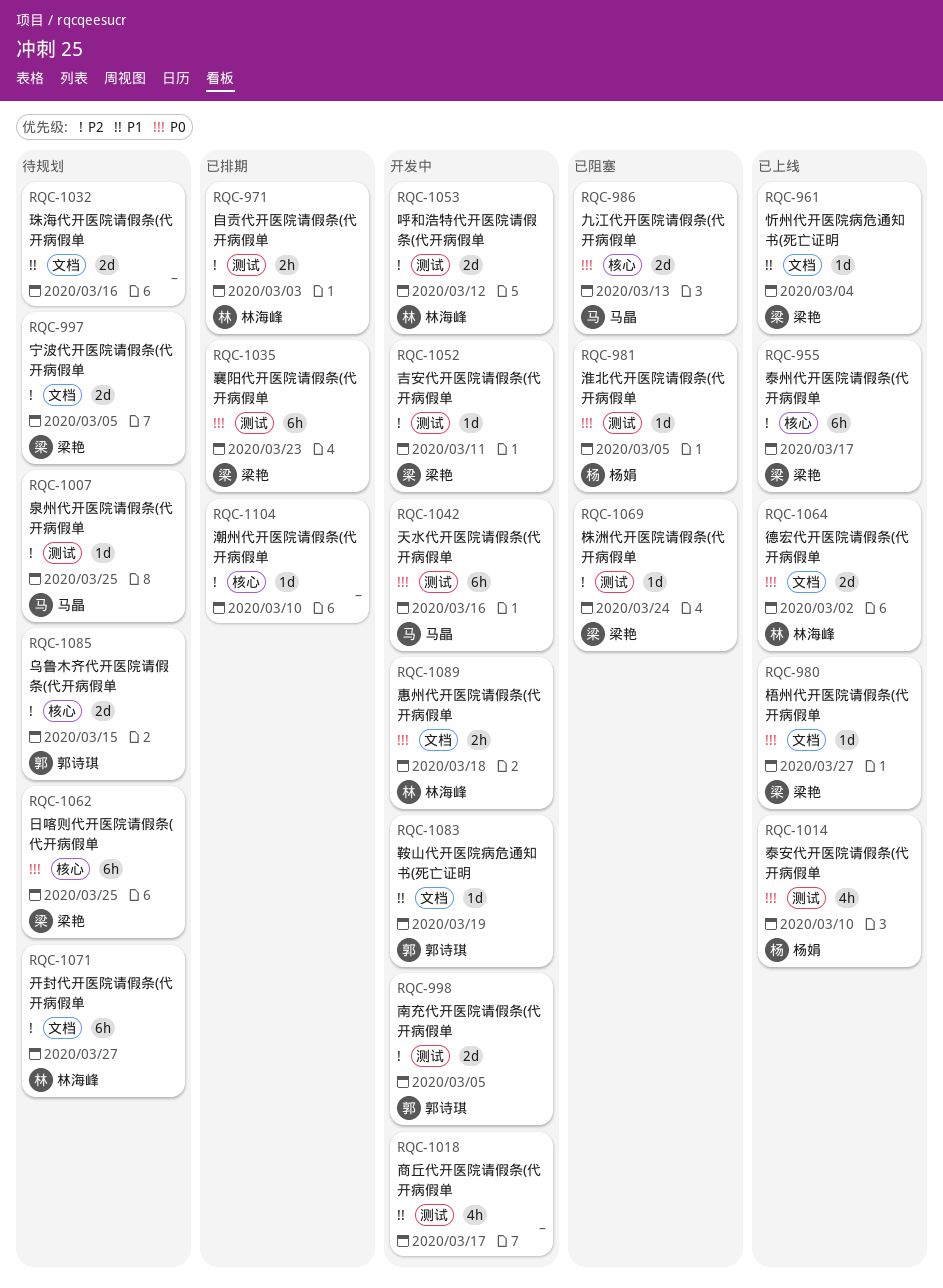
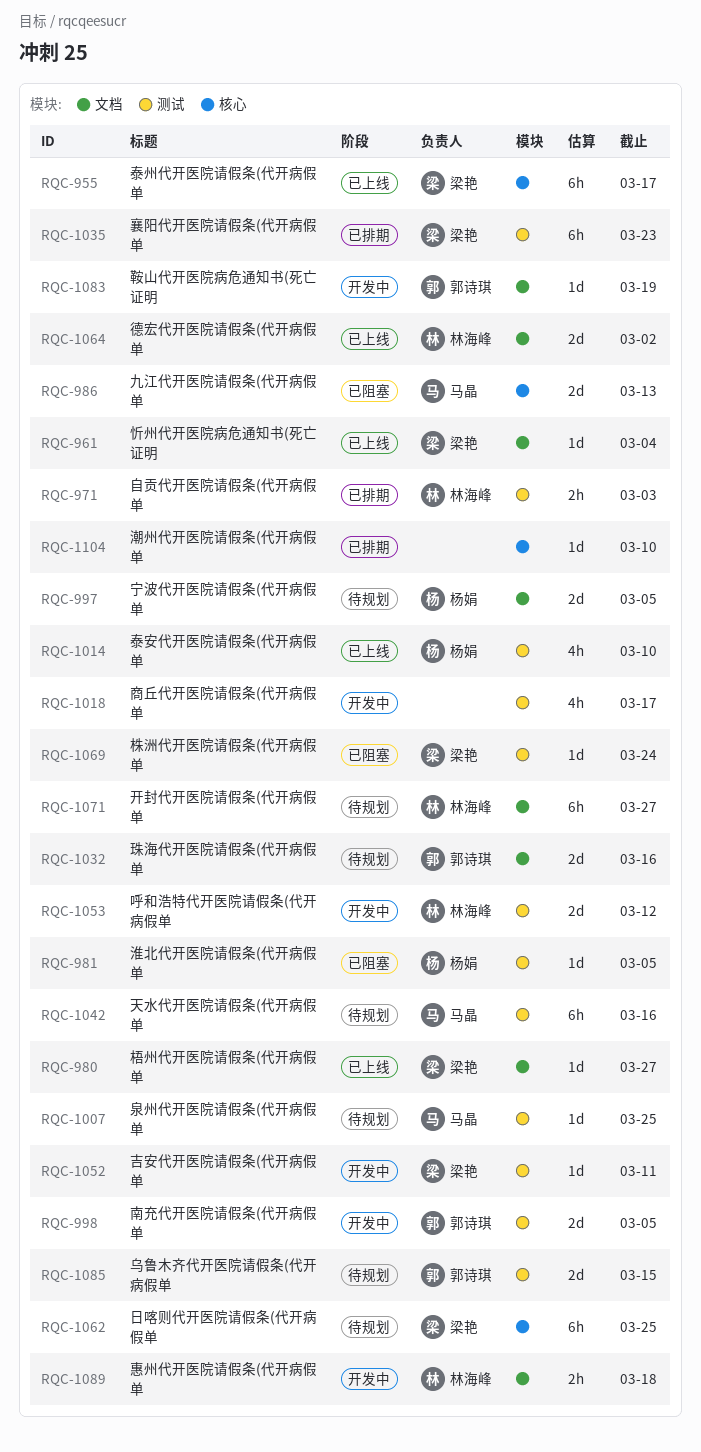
RQC-997, owner: 梁艳 -> 杨娟
RQC-1032, owner: none -> 郭诗琪
RQC-1042, status: 开发中 -> 待规划
RQC-1085, label: 核心 -> 测试

